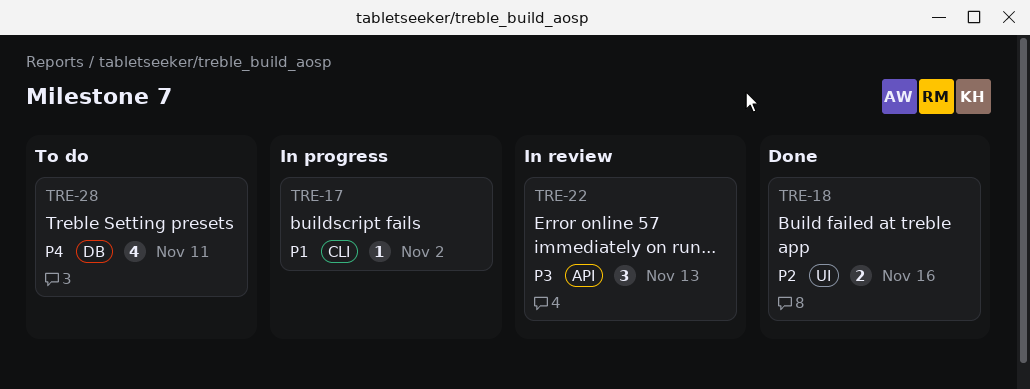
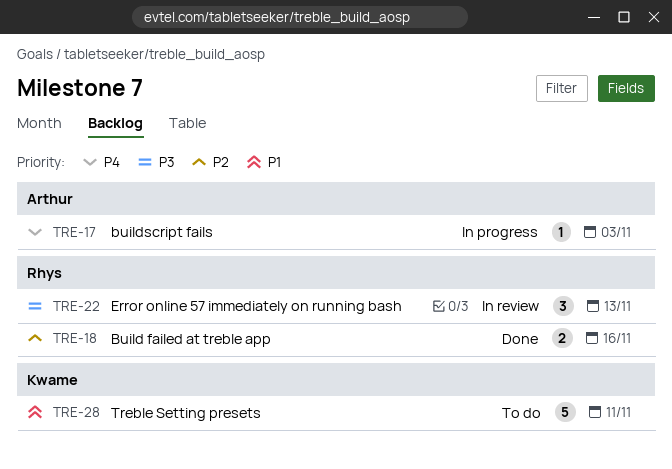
TRE-17, priority: P1 -> P4
TRE-17, due: Nov 2 -> Nov 3
TRE-28, priority: P4 -> P1
TRE-28, estimate: 4 -> 5

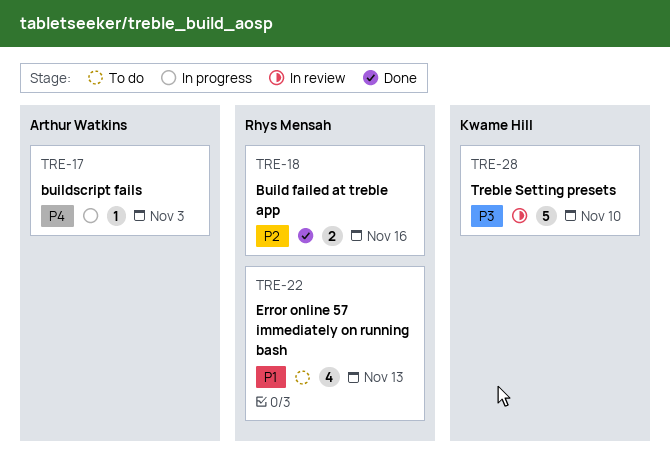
TRE-22, status: In review -> To do
TRE-22, priority: P3 -> P1
TRE-22, estimate: 3 -> 4
TRE-28, status: To do -> In review
TRE-28, priority: P1 -> P3
TRE-28, due: Nov 11 -> Nov 10

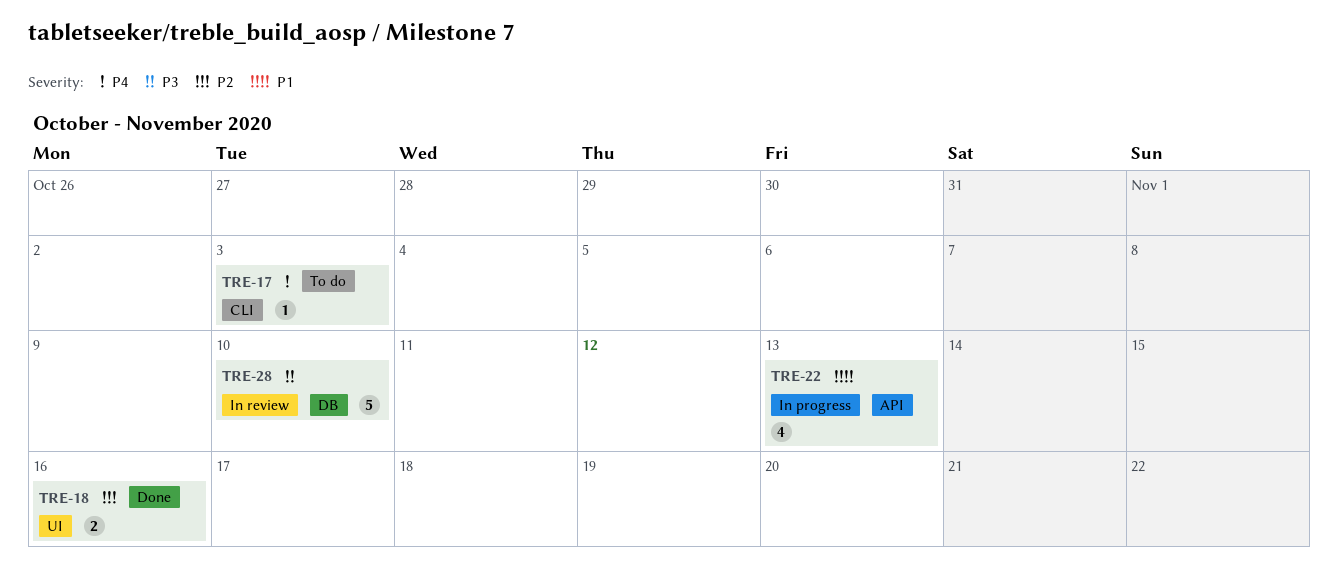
TRE-17, status: In progress -> To do
TRE-22, status: To do -> In progress

